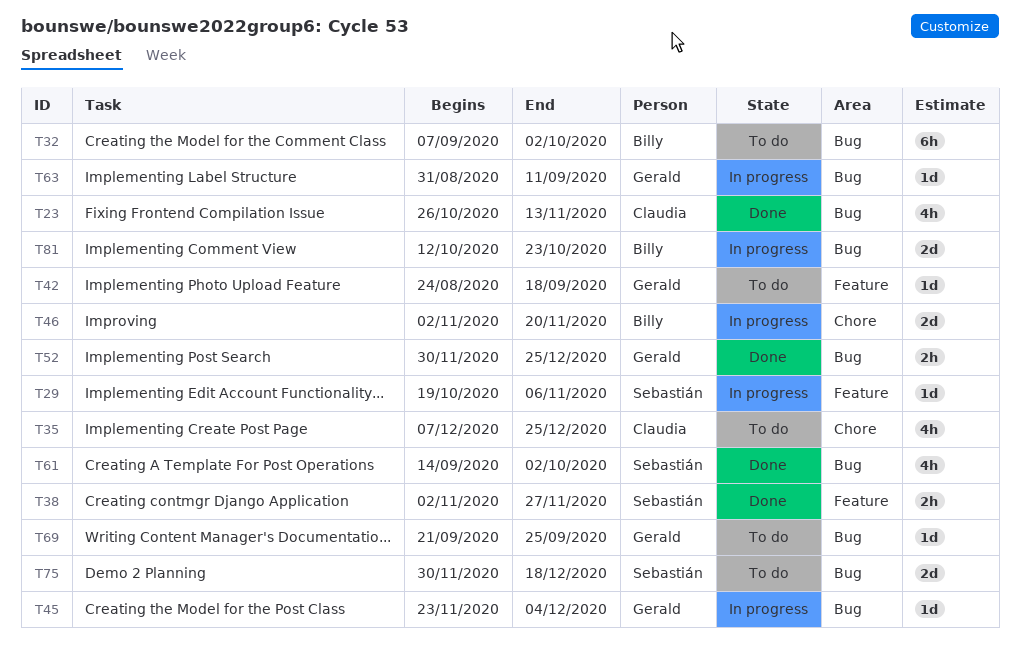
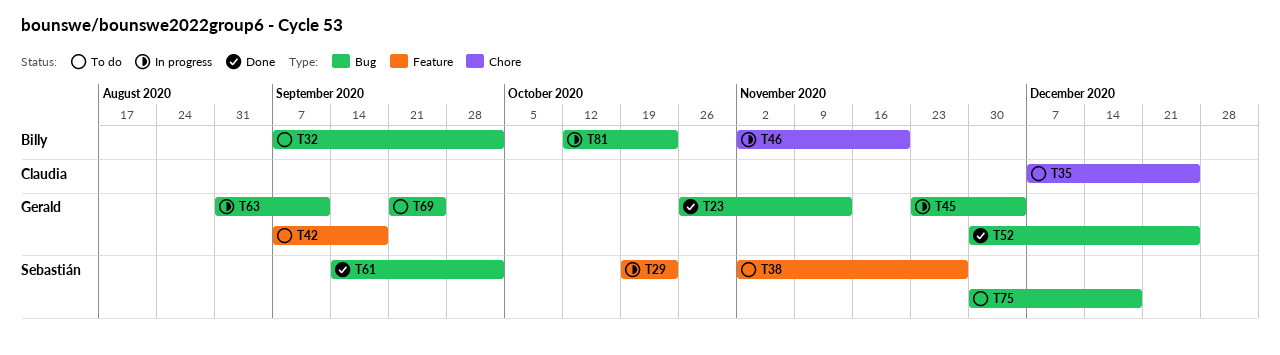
T23, owner: Claudia -> Gerald
T29, due: Nov 6 -> Oct 23
T38, status: Done -> To do
T42, start: Aug 24 -> Sep 7

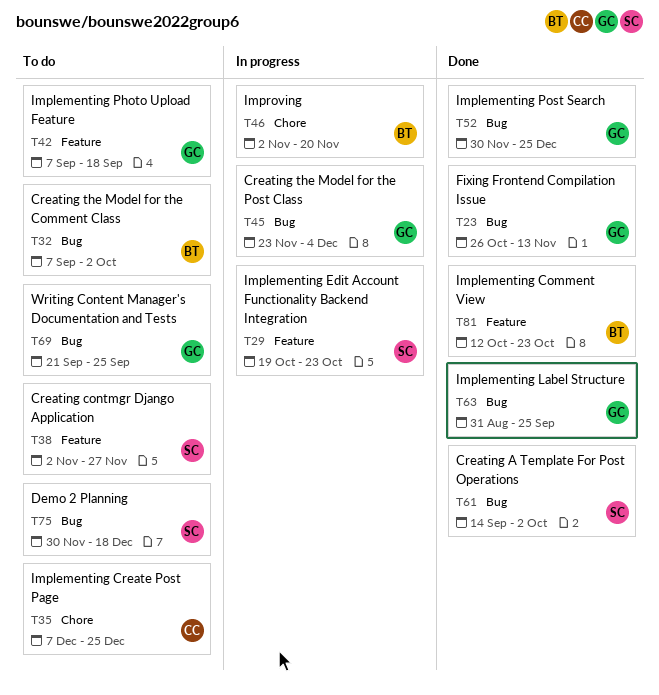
T63, status: In progress -> Done
T63, due: Sep 11 -> Sep 25
T81, status: In progress -> Done
T81, label: Bug -> Feature

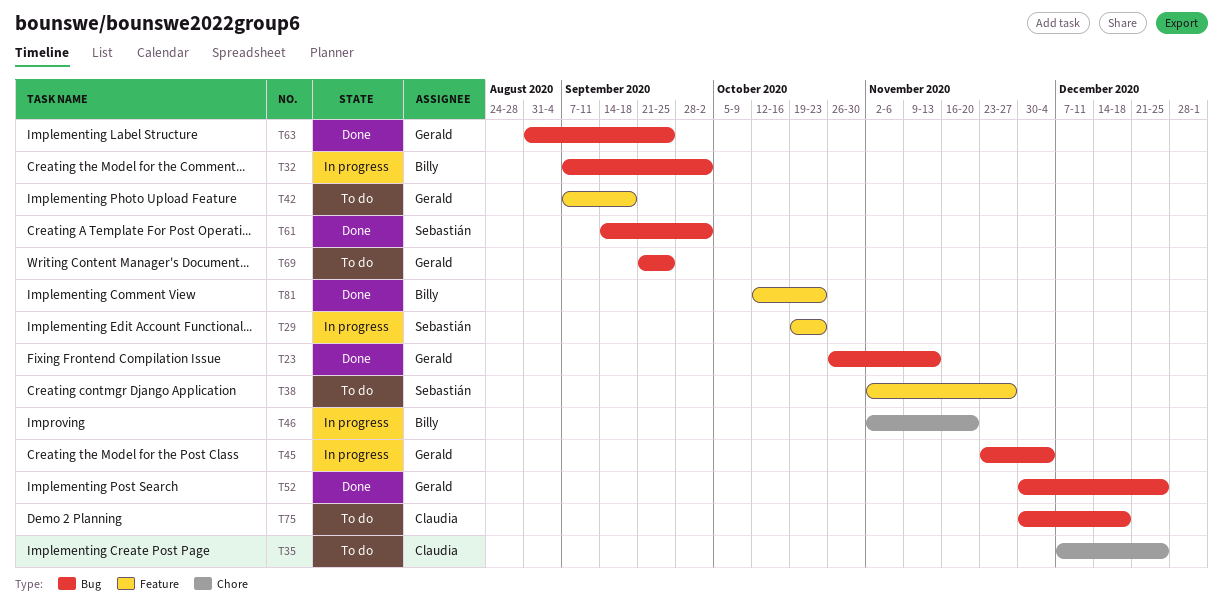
T32, status: To do -> In progress
T75, owner: Sebastián -> Claudia

